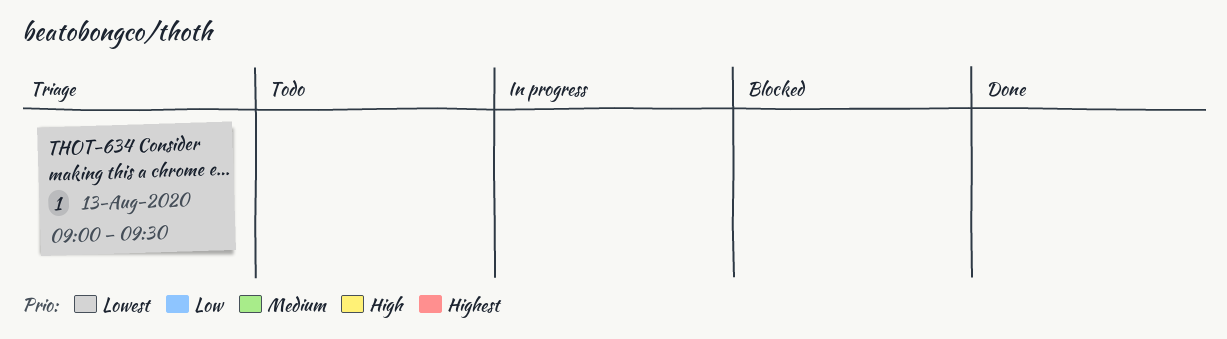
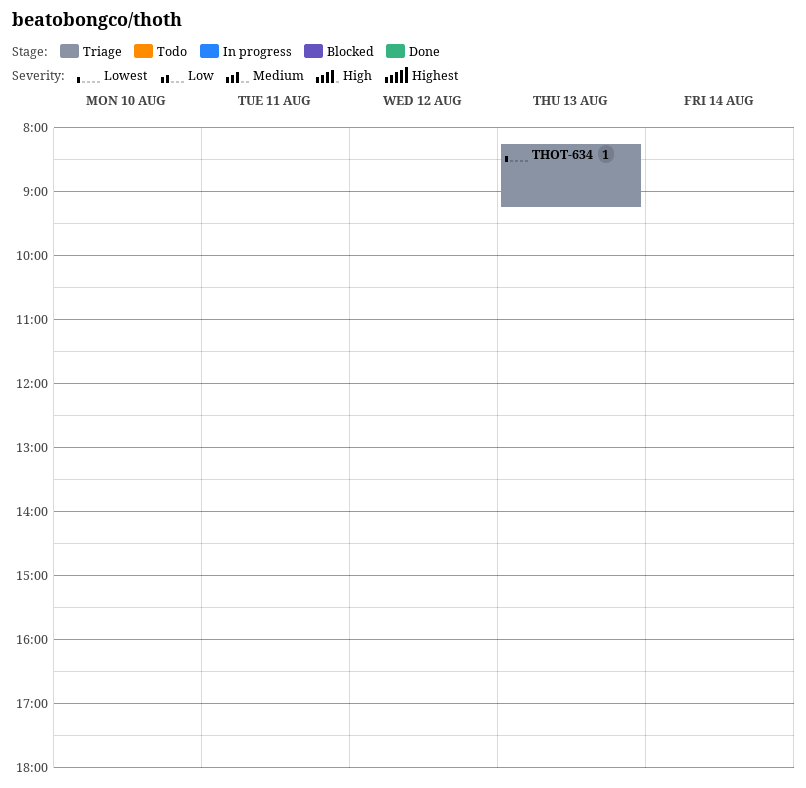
THOT-634, begins: 09:00 -> 08:15
THOT-634, ends: 09:30 -> 09:15

